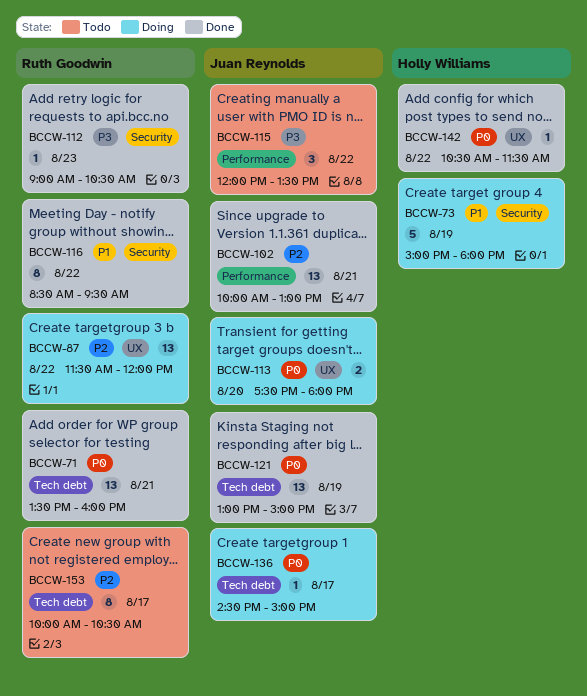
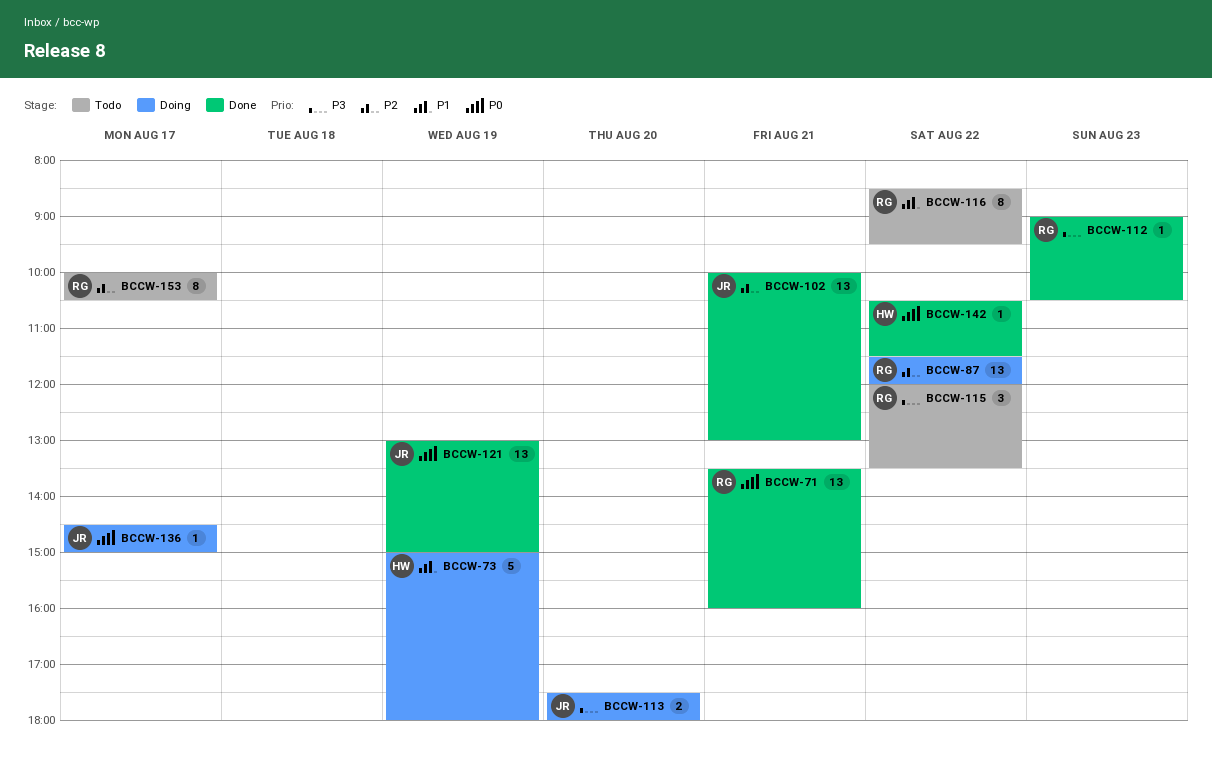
BCCW-113, priority: P0 -> P3
BCCW-115, owner: Juan Reynolds -> Ruth Goodwin
BCCW-116, status: Done -> Todo

